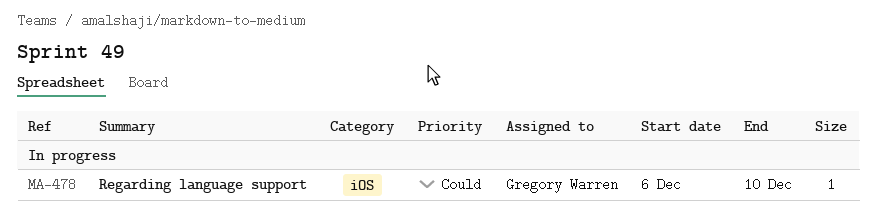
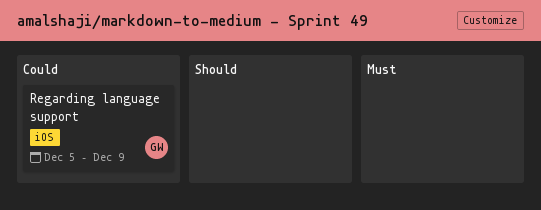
Regarding language support, start: Dec 6 -> Dec 5
Regarding language support, due: Dec 10 -> Dec 9

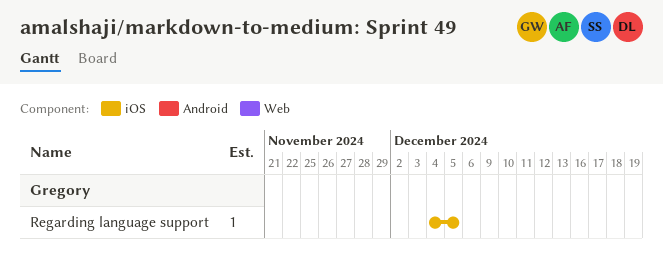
Regarding language support, start: Dec 5 -> Dec 4
Regarding language support, due: Dec 9 -> Dec 5

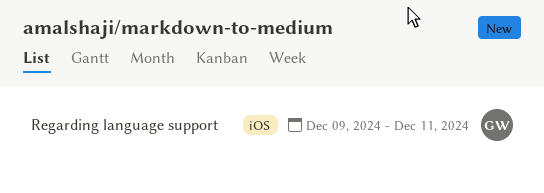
Regarding language support, start: Dec 4 -> Dec 9
Regarding language support, due: Dec 5 -> Dec 11

